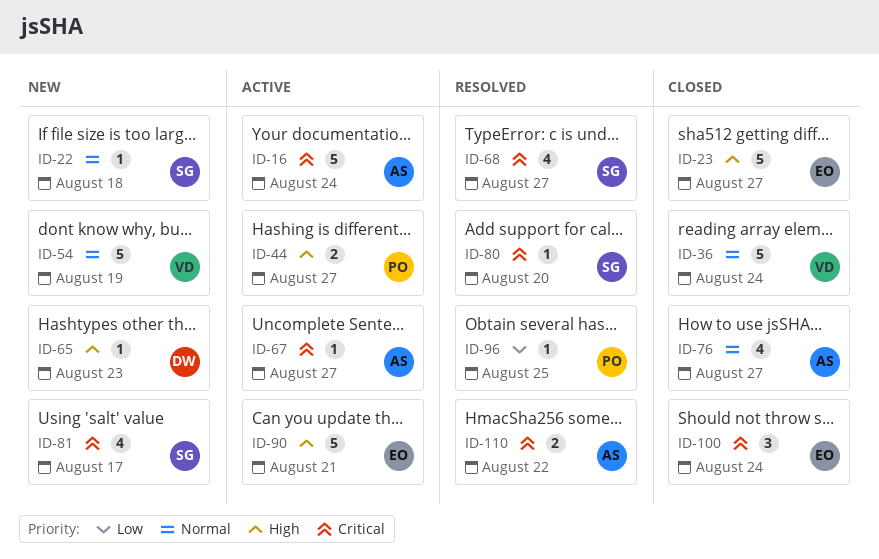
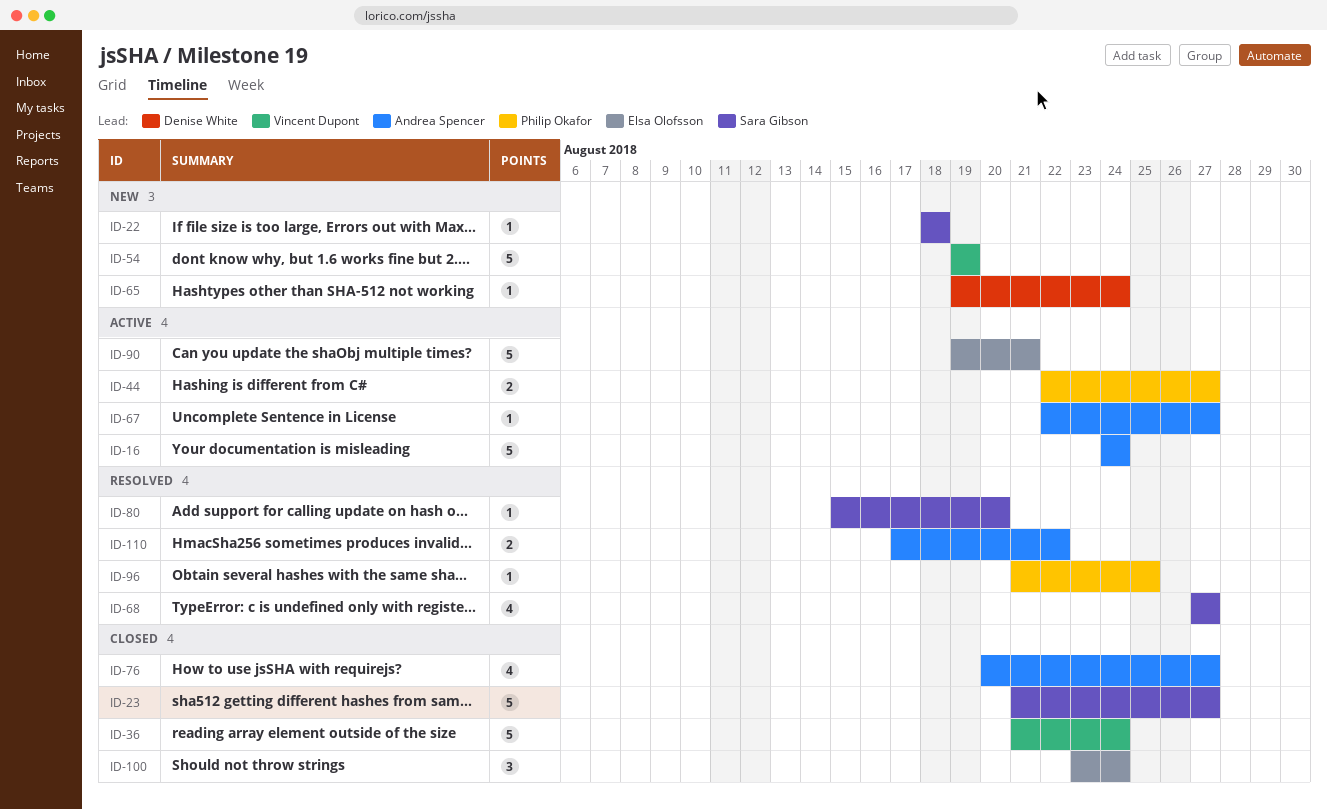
ID-23, owner: Elsa Olofsson -> Sara Gibson
ID-65, due: Aug 23 -> Aug 24
ID-81: present -> none

